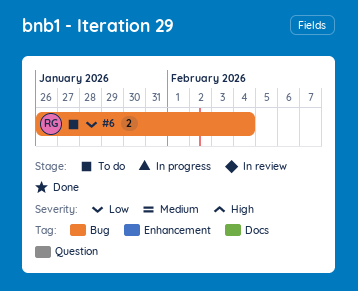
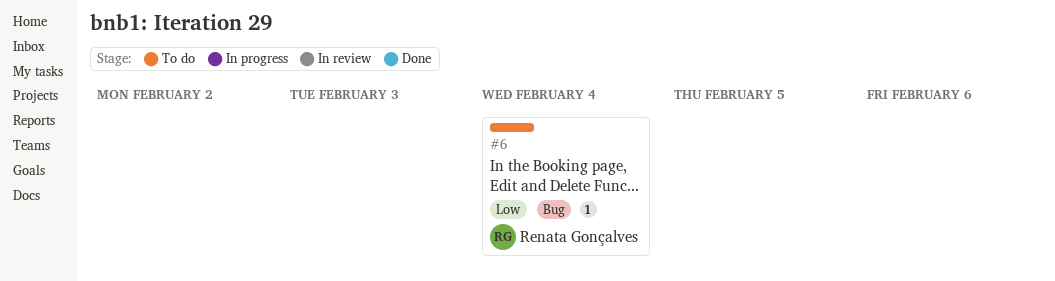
#6, estimate: 2 -> 1

